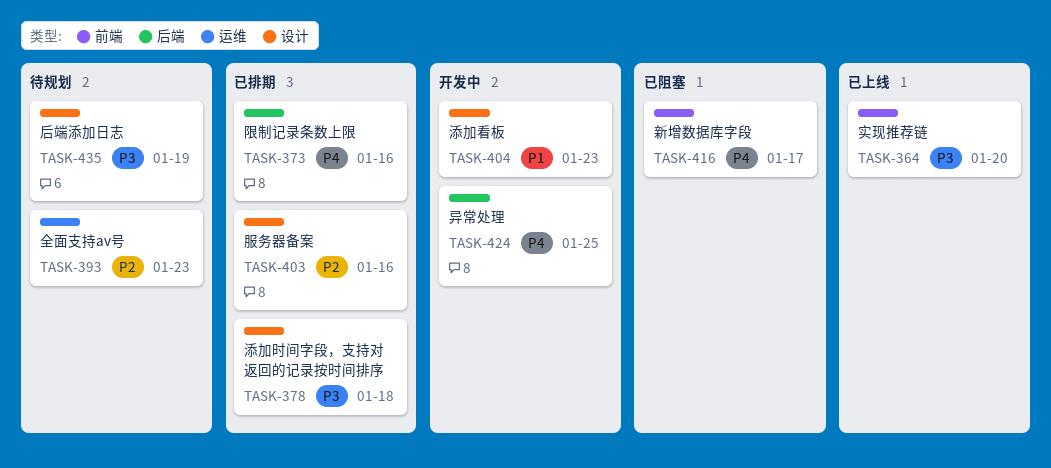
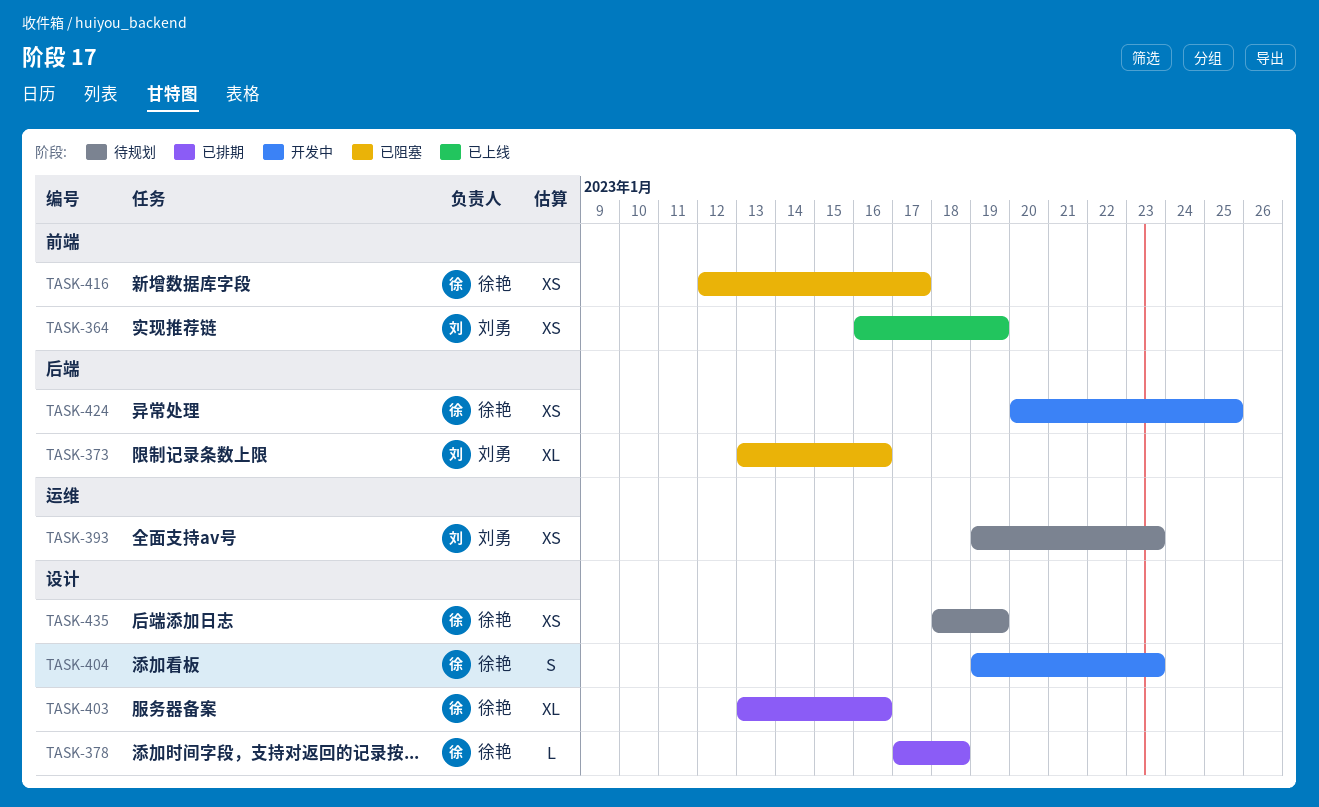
TASK-364, due: Jan 20 -> Jan 19
TASK-373, status: 已排期 -> 已阻塞

